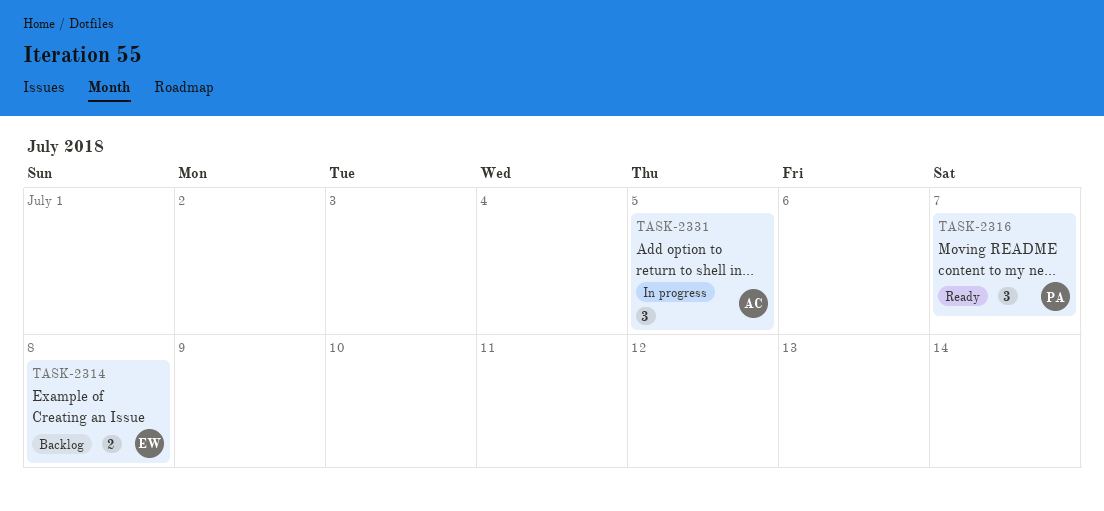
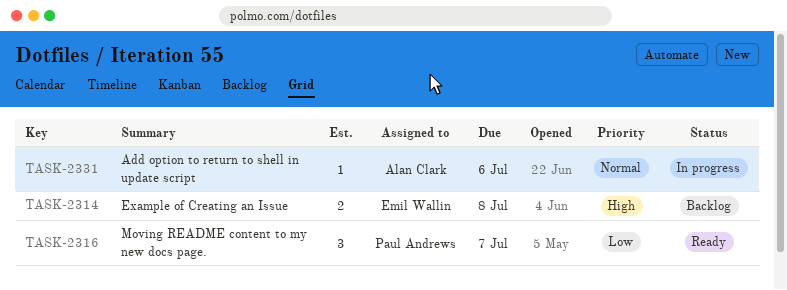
TASK-2331, estimate: 3 -> 1
TASK-2331, due: Jul 5 -> Jul 6

